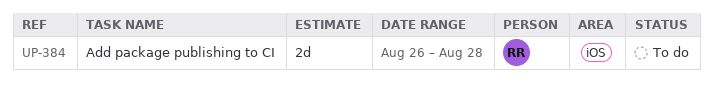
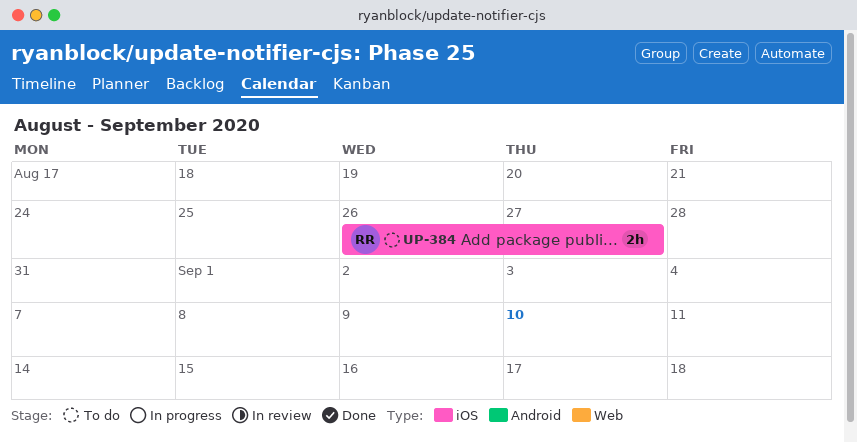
UP-384, estimate: 2d -> 2h
UP-384, due: Aug 28 -> Aug 27

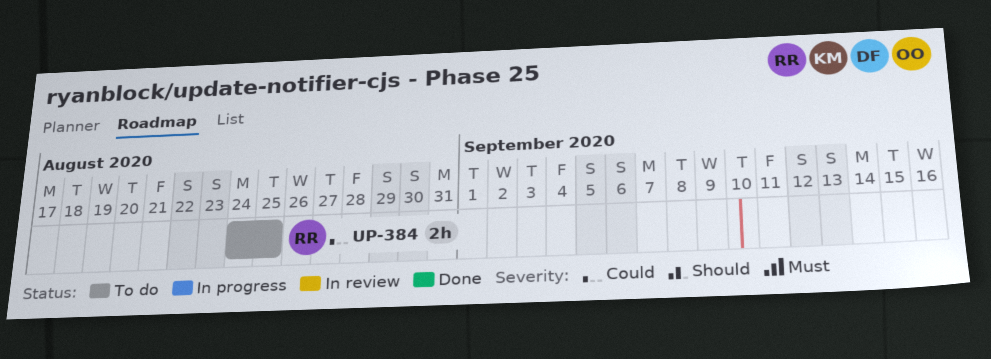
UP-384, start: Aug 26 -> Aug 24
UP-384, due: Aug 27 -> Aug 25

